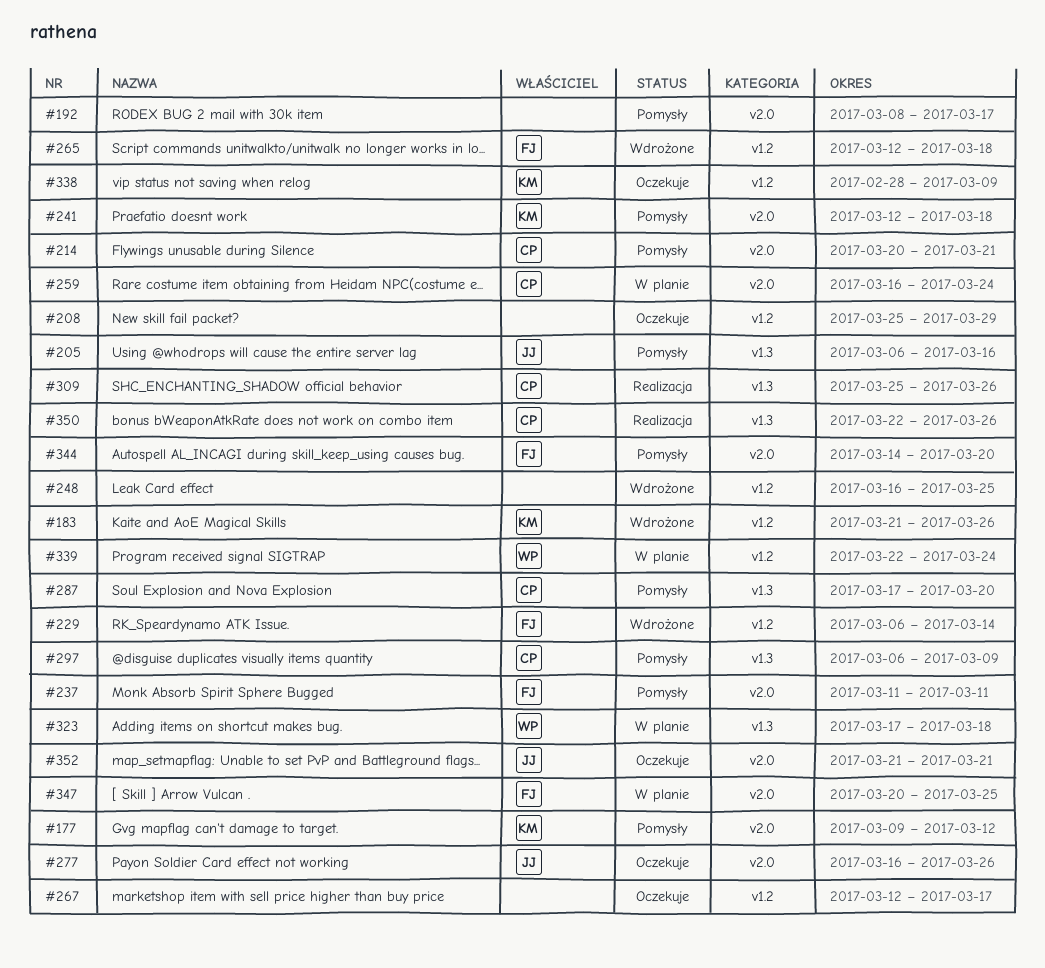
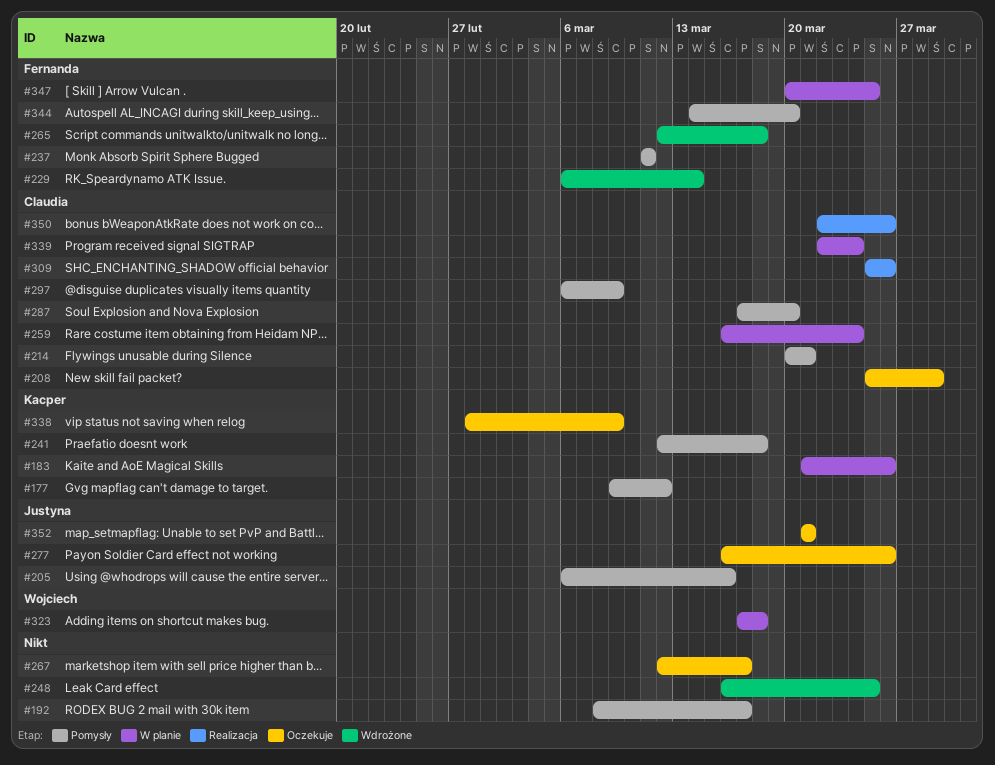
#183, status: Wdrożone -> W planie
#208, owner: none -> Claudia
#339, owner: Wojciech -> Claudia

